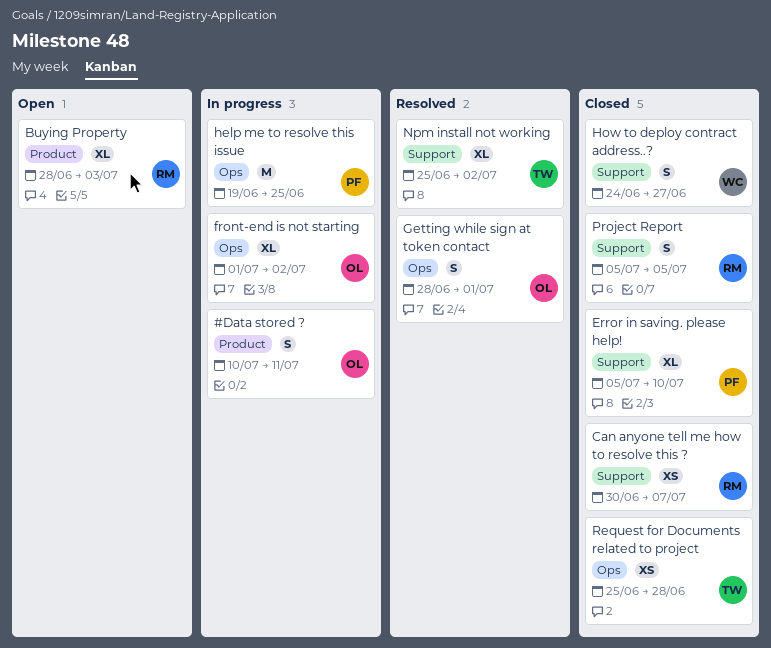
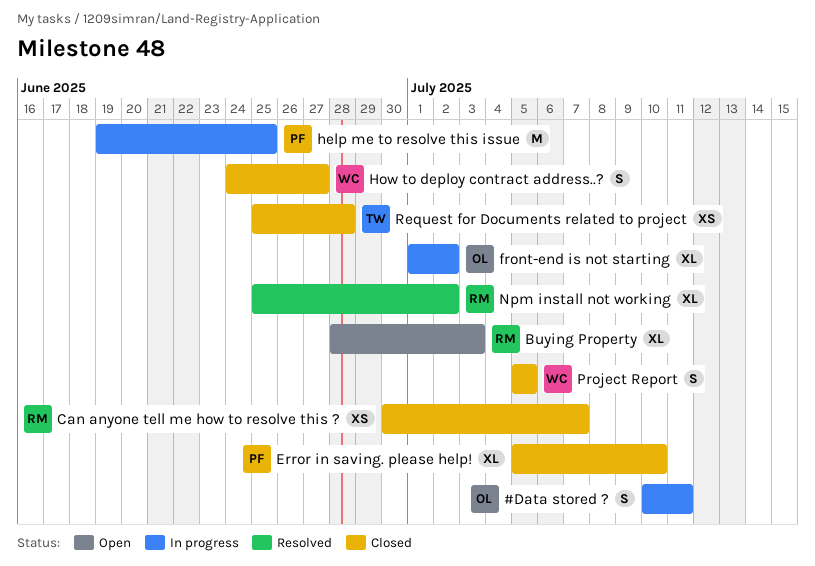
Getting while sign at token contact: present -> none
Npm install not working, owner: TW -> RM
Project Report, owner: RM -> WC

